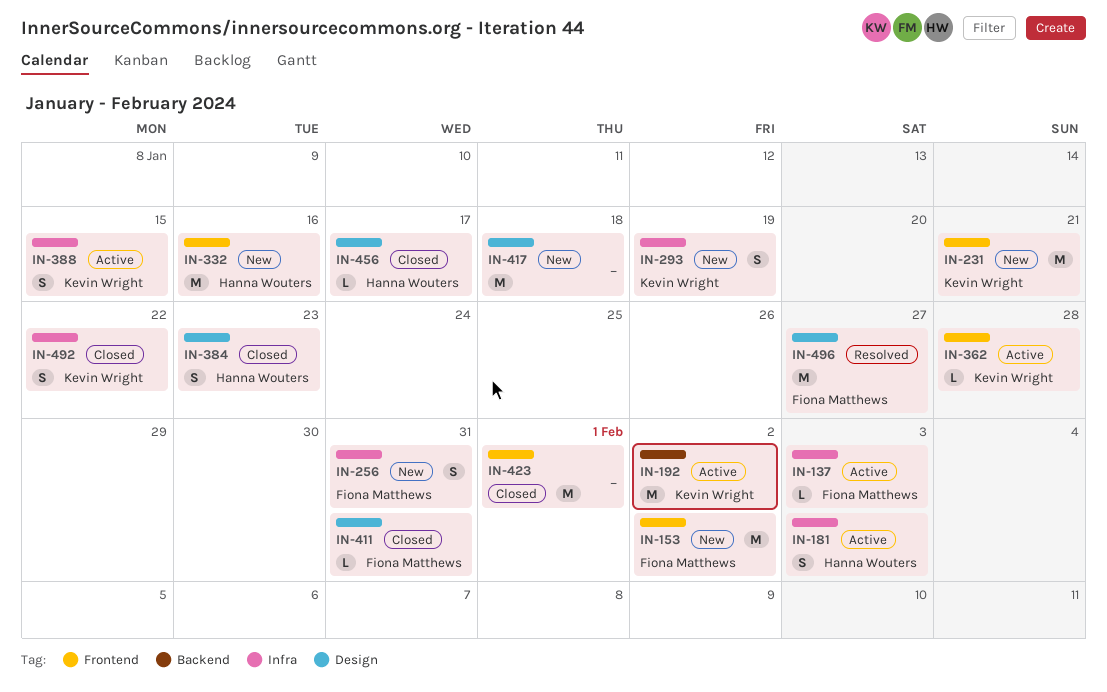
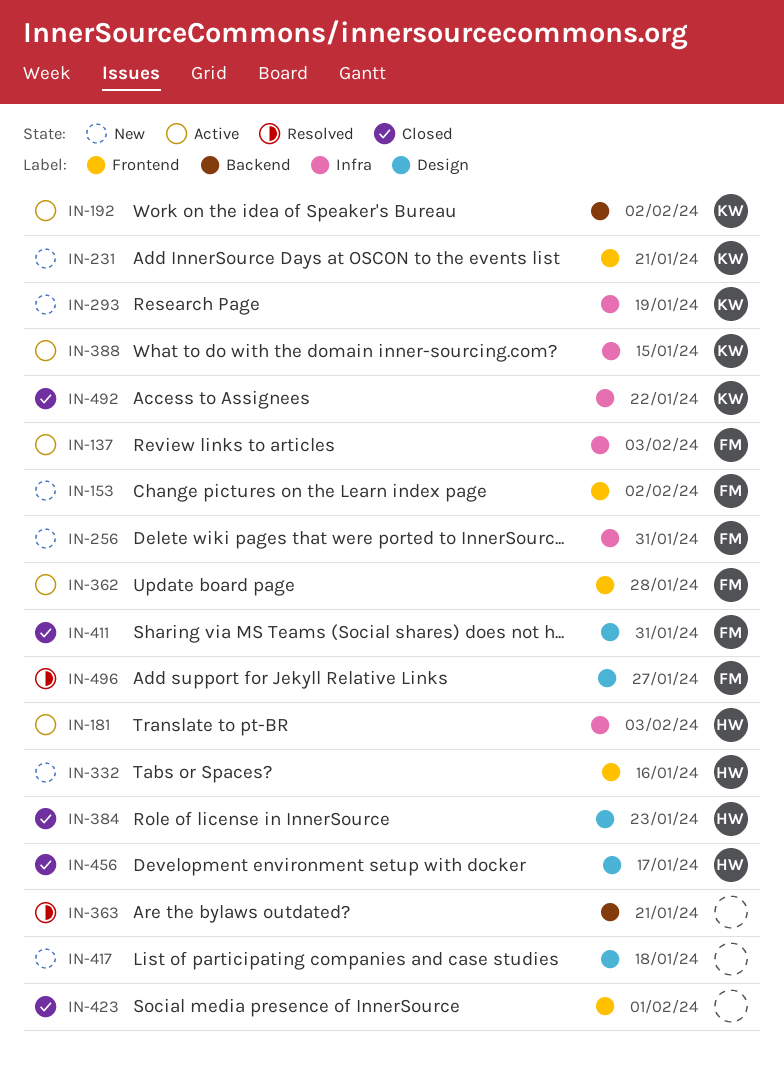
IN-362, owner: Kevin Wright -> Fiona Matthews
IN-363: none -> present

